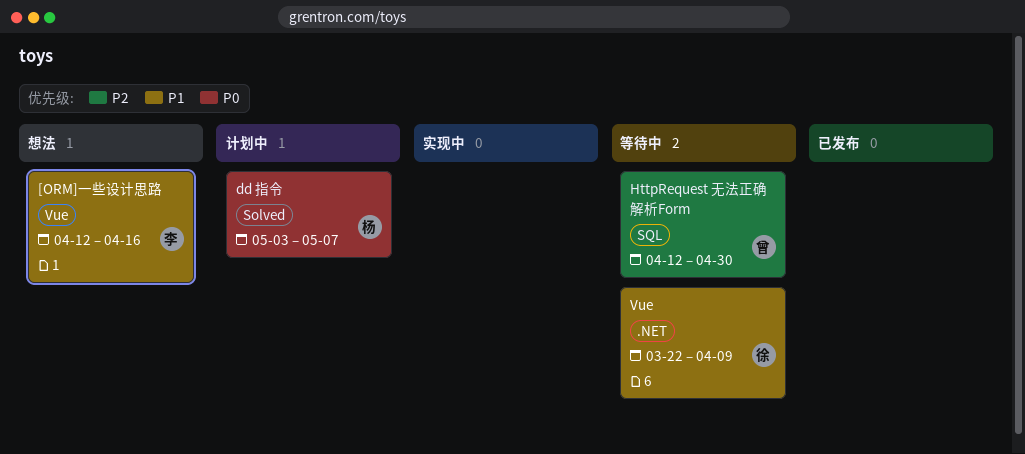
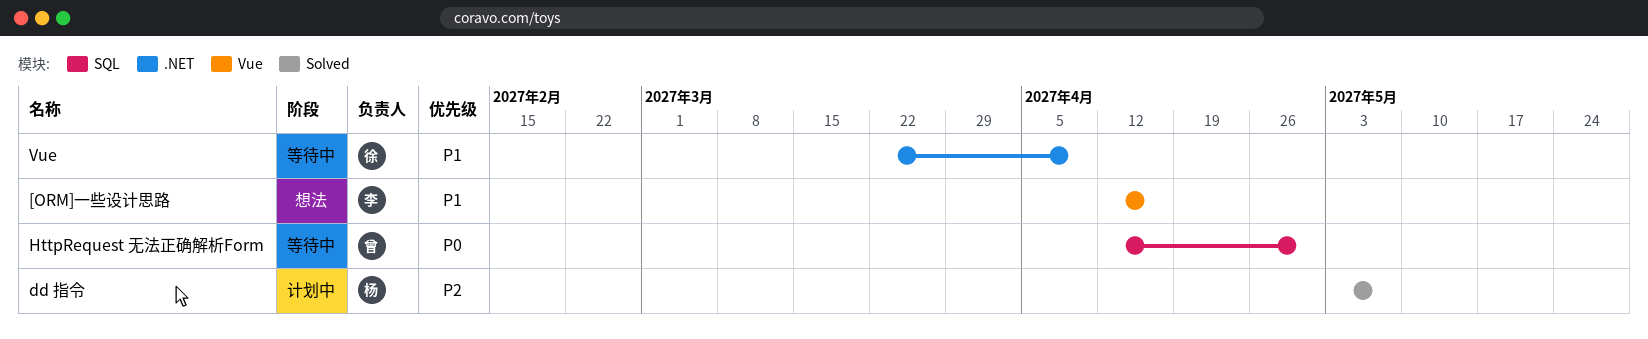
dd 指令, priority: P0 -> P2
HttpRequest 无法正确解析Form, priority: P2 -> P0

